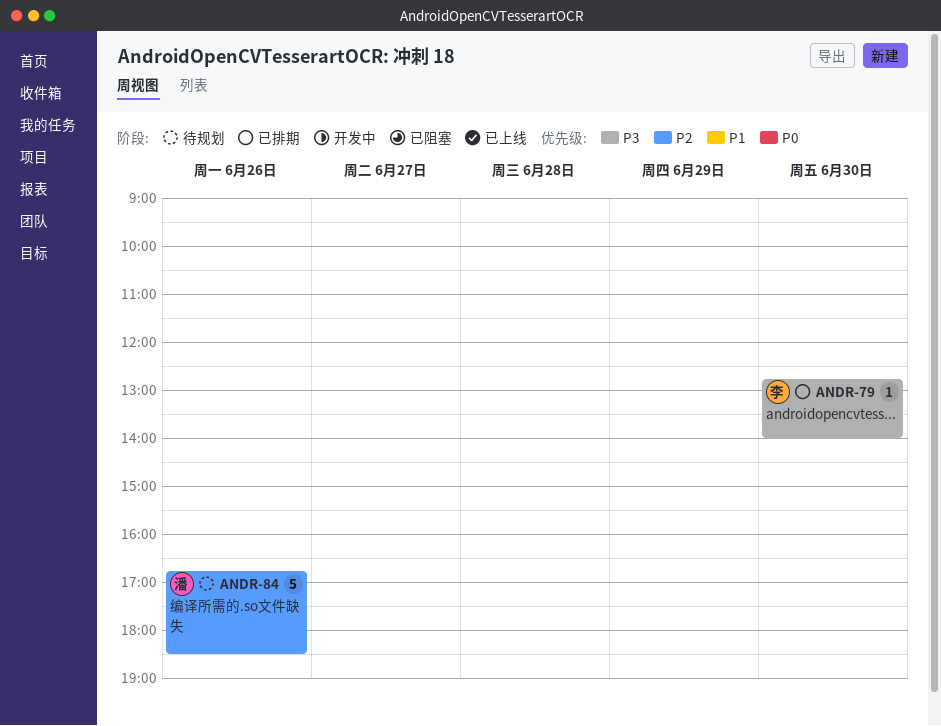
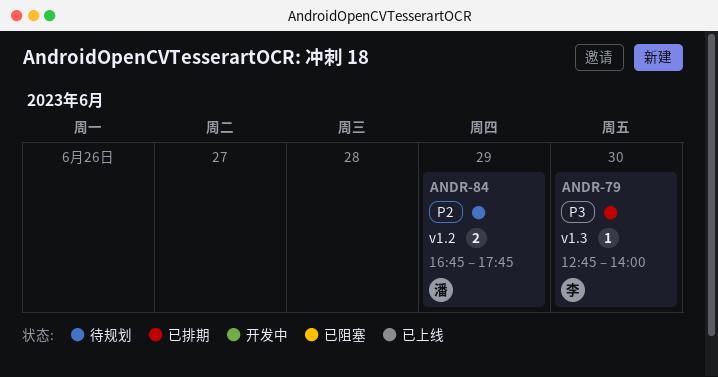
ANDR-84, estimate: 5 -> 2
ANDR-84, day: Jun 26 -> Jun 29
ANDR-84, ends: 18:30 -> 17:45

